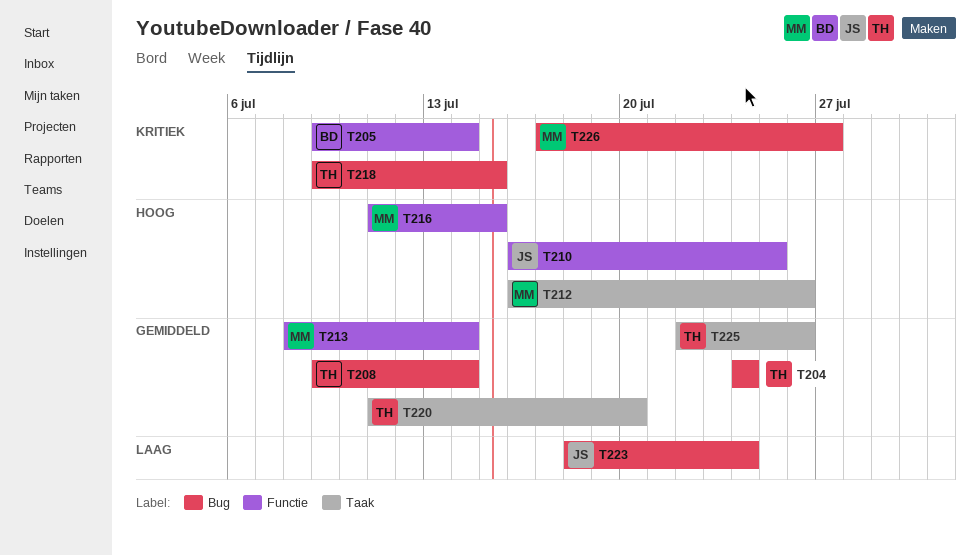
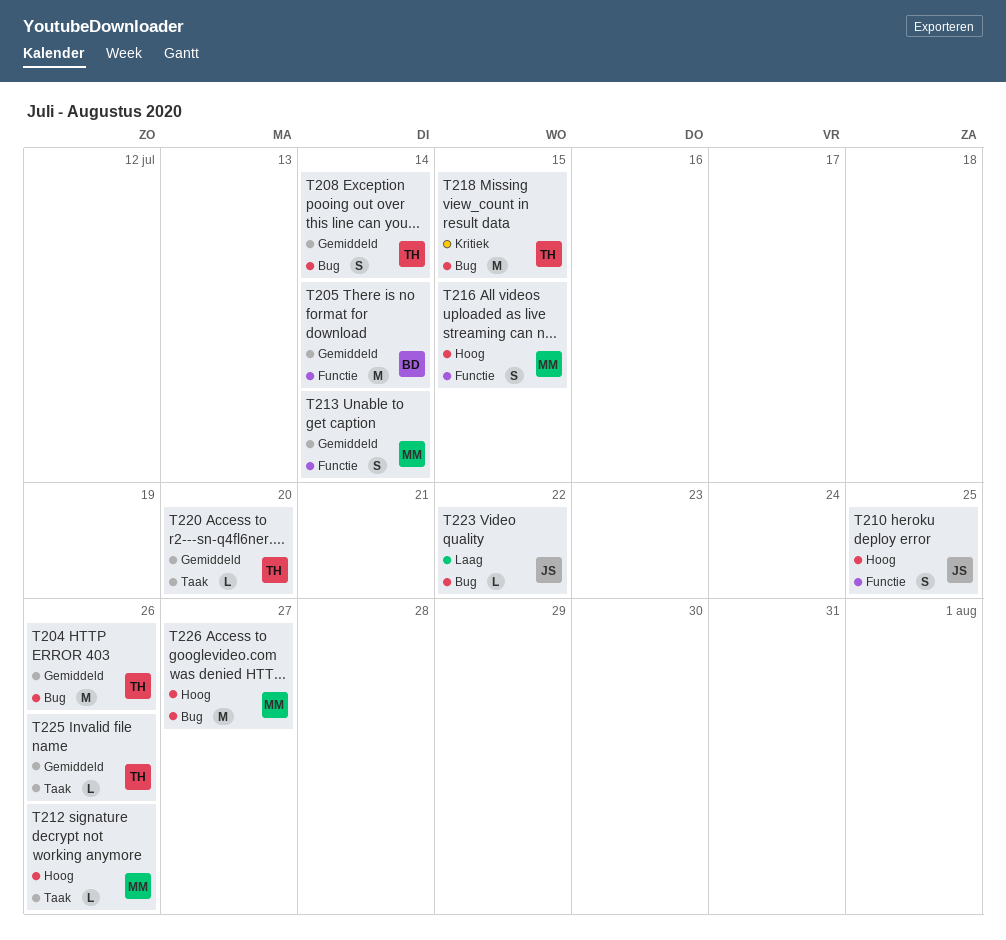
T204, due: Jul 24 -> Jul 26
T205, priority: Kritiek -> Gemiddeld
T223, due: Jul 24 -> Jul 22
T226, priority: Kritiek -> Hoog

